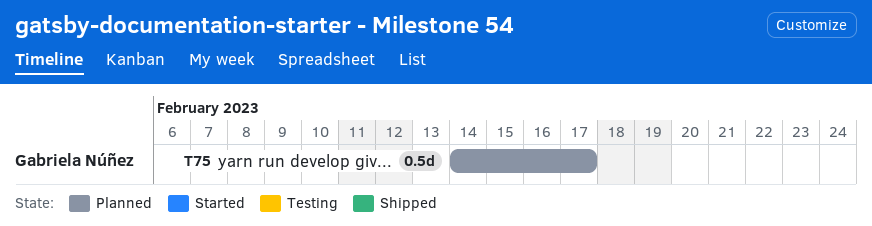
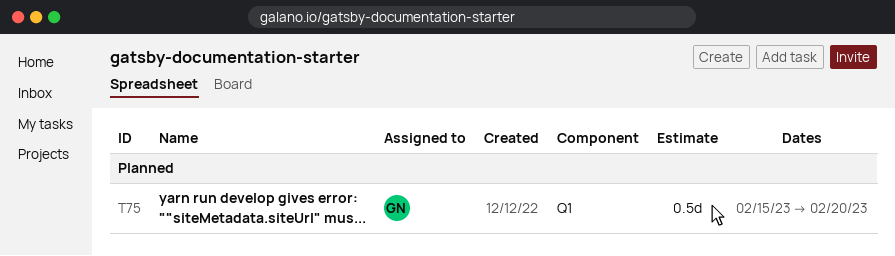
T75, start: Feb 14 -> Feb 15
T75, due: Feb 17 -> Feb 20

